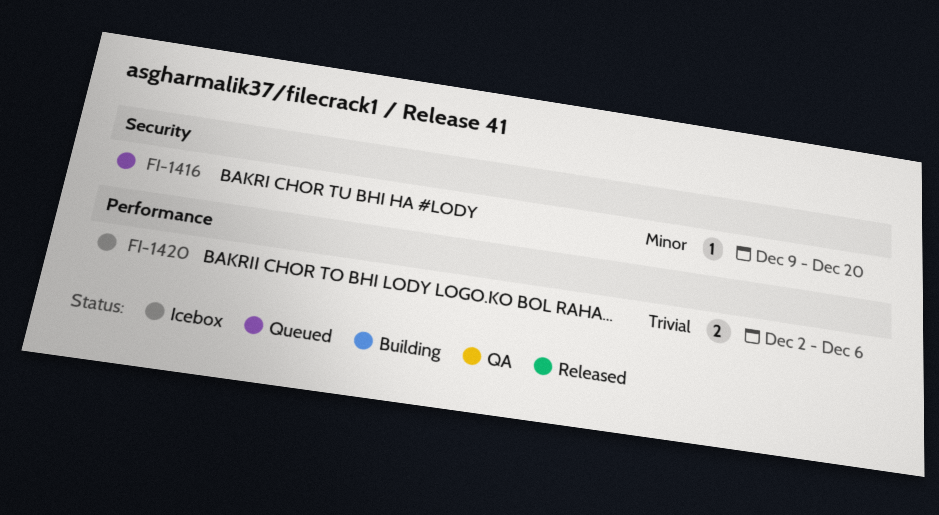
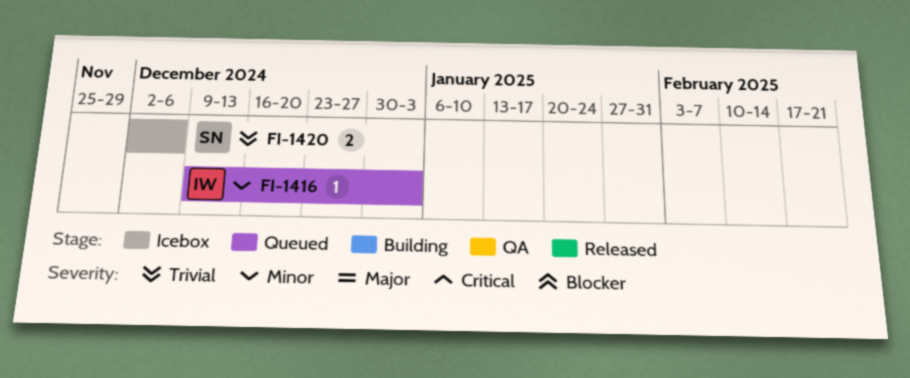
FI-1416, due: Dec 20 -> Jan 3

